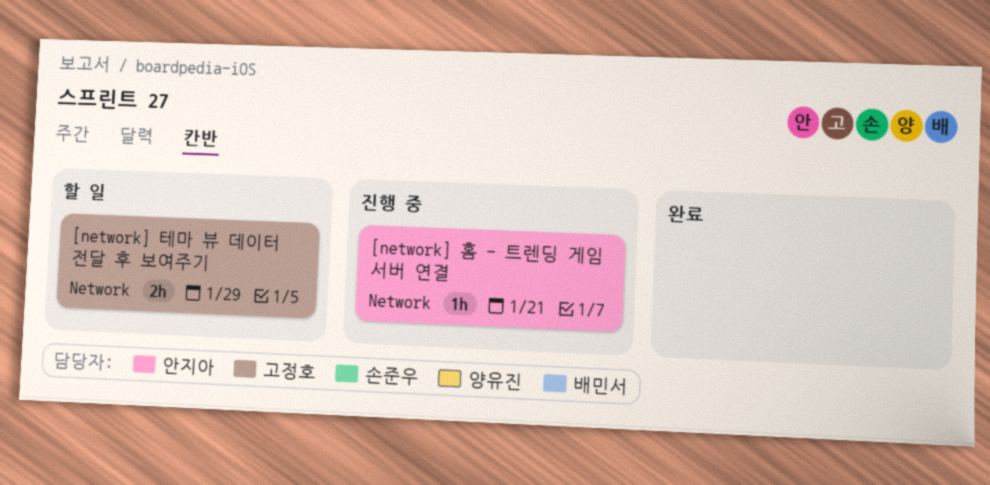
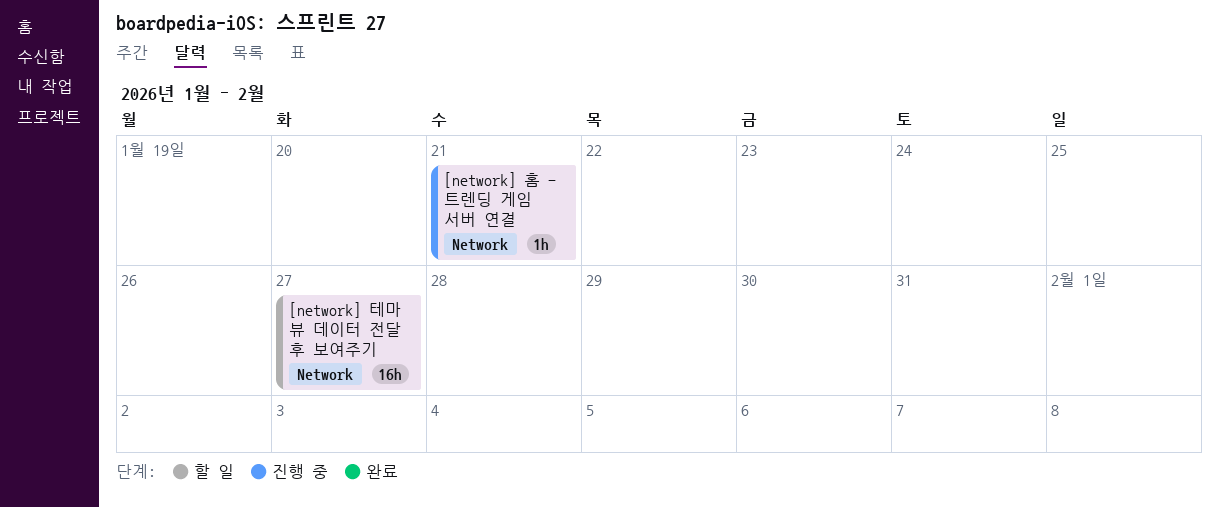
[network] 테마 뷰 데이터 전달 후 보여주기, estimate: 2h -> 16h
[network] 테마 뷰 데이터 전달 후 보여주기, due: Jan 29 -> Jan 27

